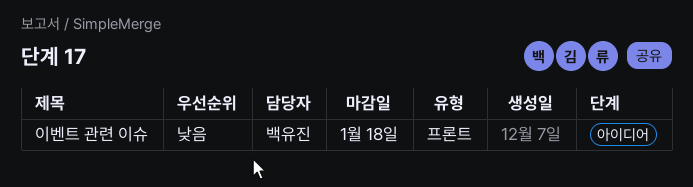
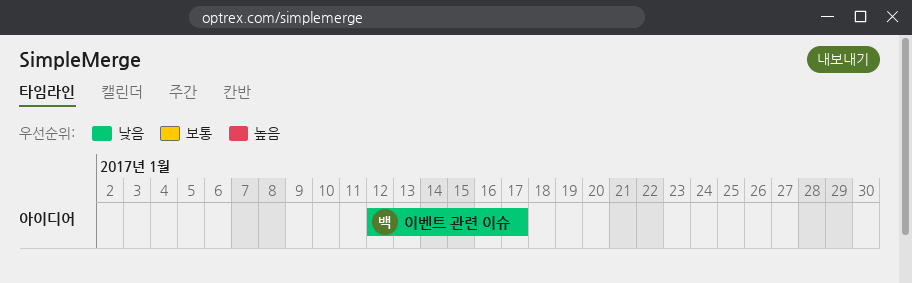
이벤트 관련 이슈, due: Jan 18 -> Jan 17

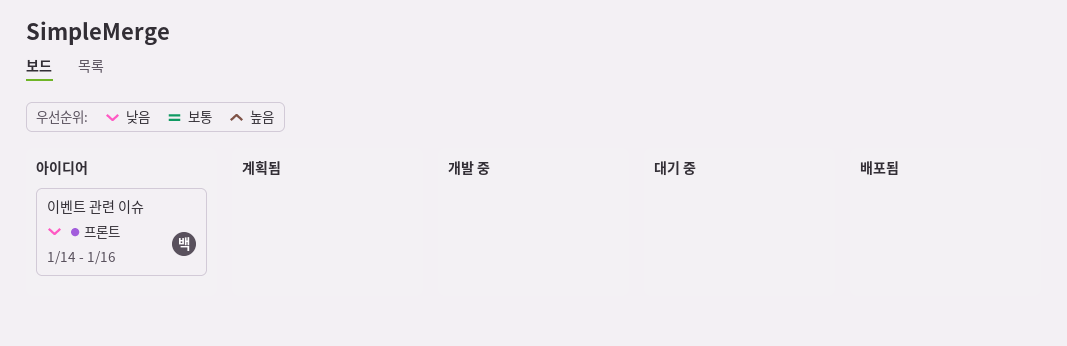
이벤트 관련 이슈, start: Jan 12 -> Jan 14
이벤트 관련 이슈, due: Jan 17 -> Jan 16

